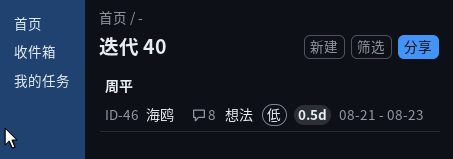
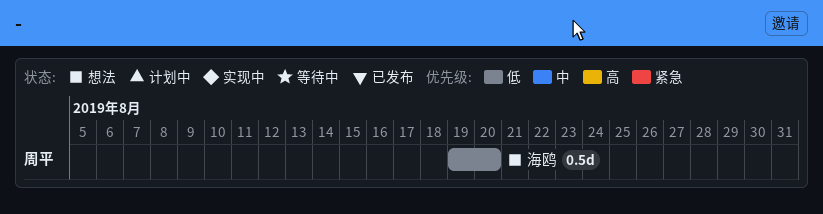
海鸥, start: Aug 21 -> Aug 19
海鸥, due: Aug 23 -> Aug 20

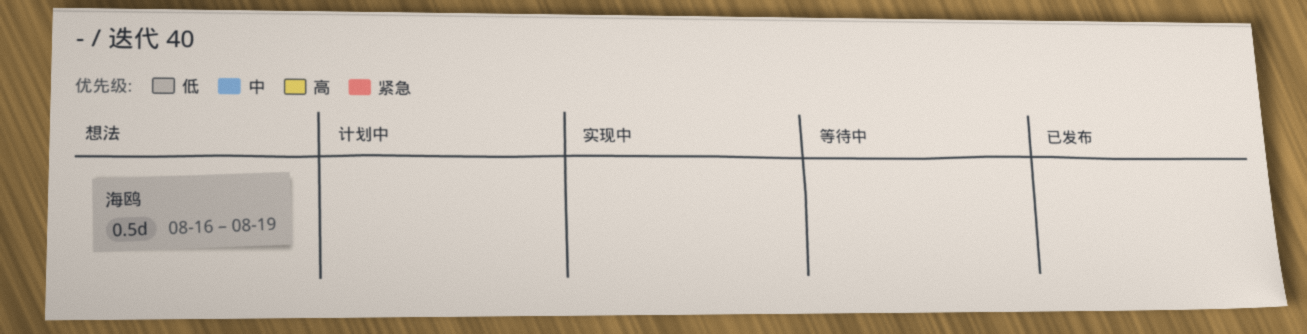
海鸥, start: Aug 19 -> Aug 16
海鸥, due: Aug 20 -> Aug 19

